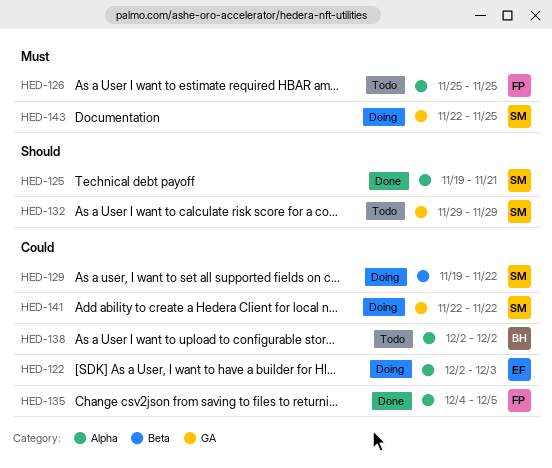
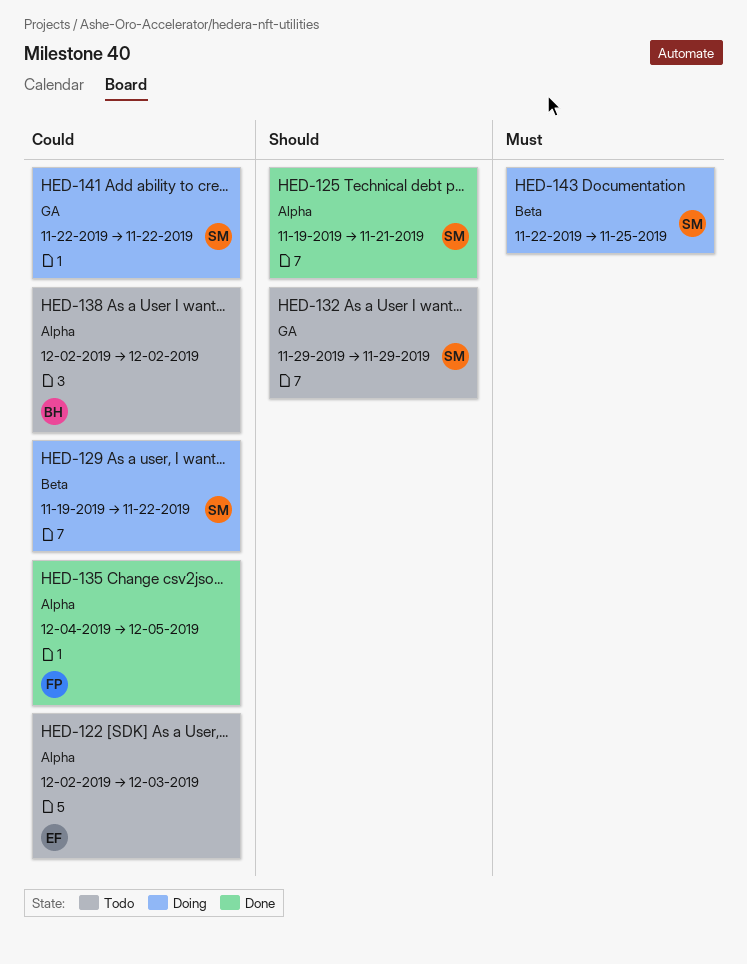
HED-122, status: Doing -> Todo
HED-126: present -> none
HED-143, label: GA -> Beta

